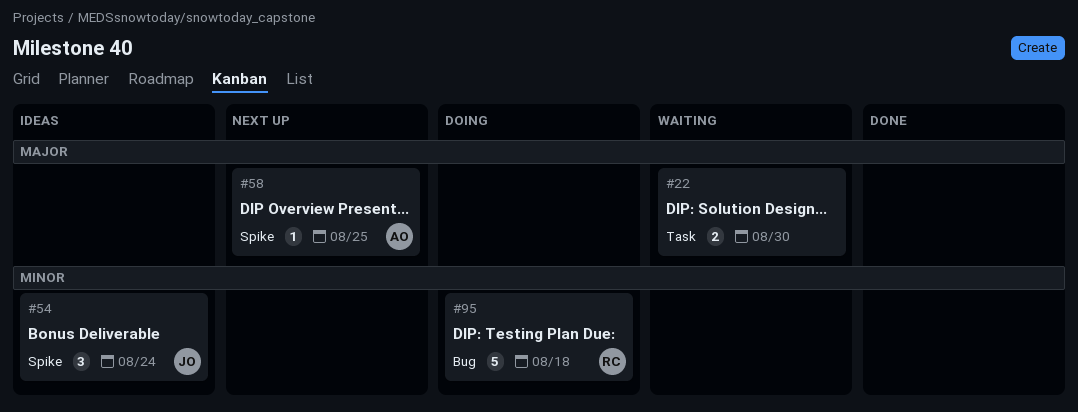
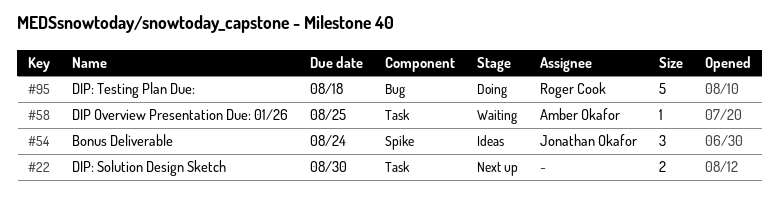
#22, status: Waiting -> Next up
#58, status: Next up -> Waiting
#58, label: Spike -> Task

